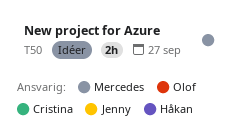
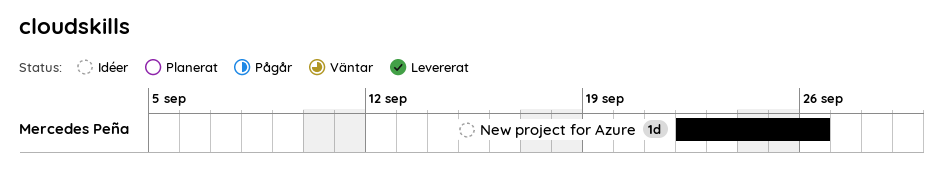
New project for Azure, estimate: 2h -> 1d
New project for Azure, due: Sep 27 -> Sep 26

